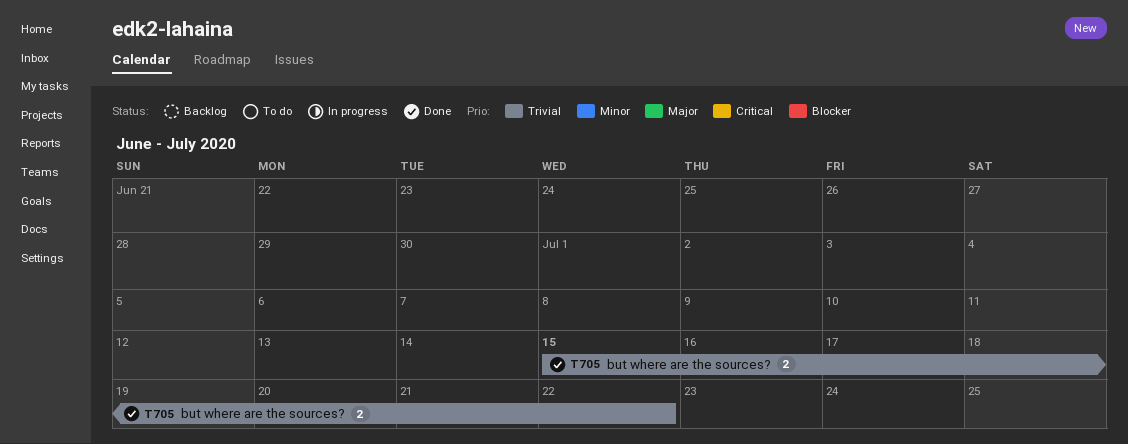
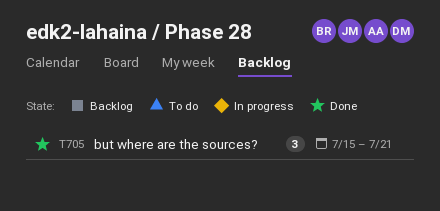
T705, estimate: 2 -> 3
T705, due: Jul 22 -> Jul 21

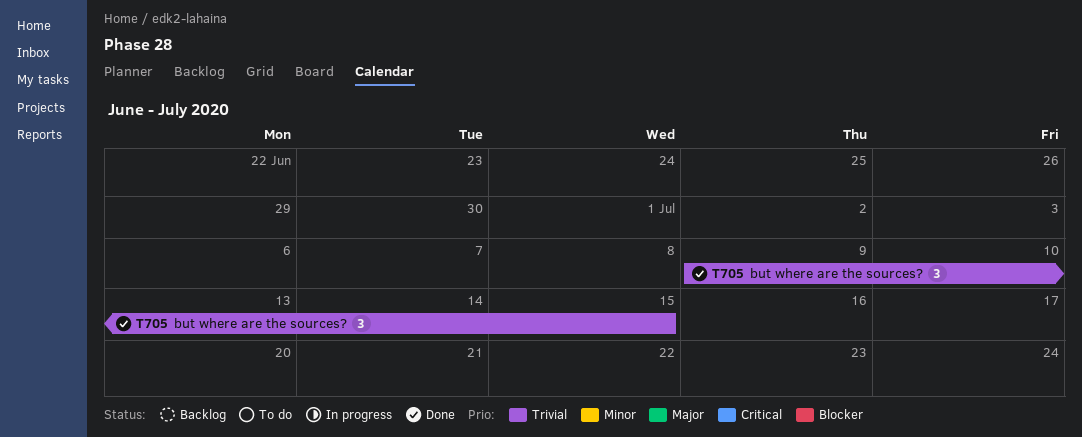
T705, start: Jul 15 -> Jul 9
T705, due: Jul 21 -> Jul 15

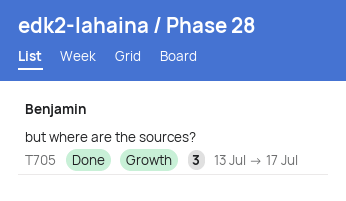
T705, start: Jul 9 -> Jul 13
T705, due: Jul 15 -> Jul 17

